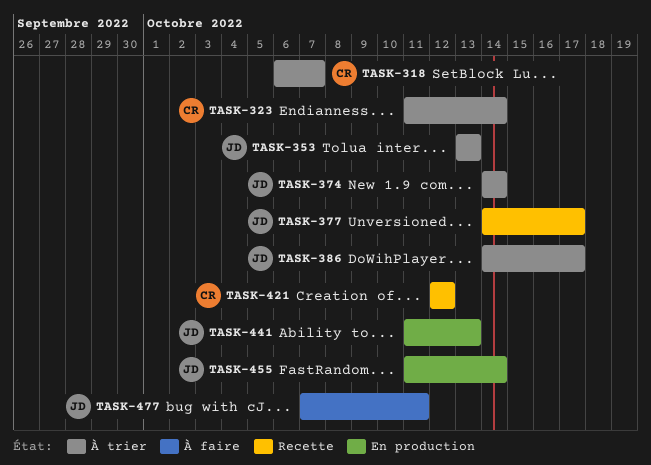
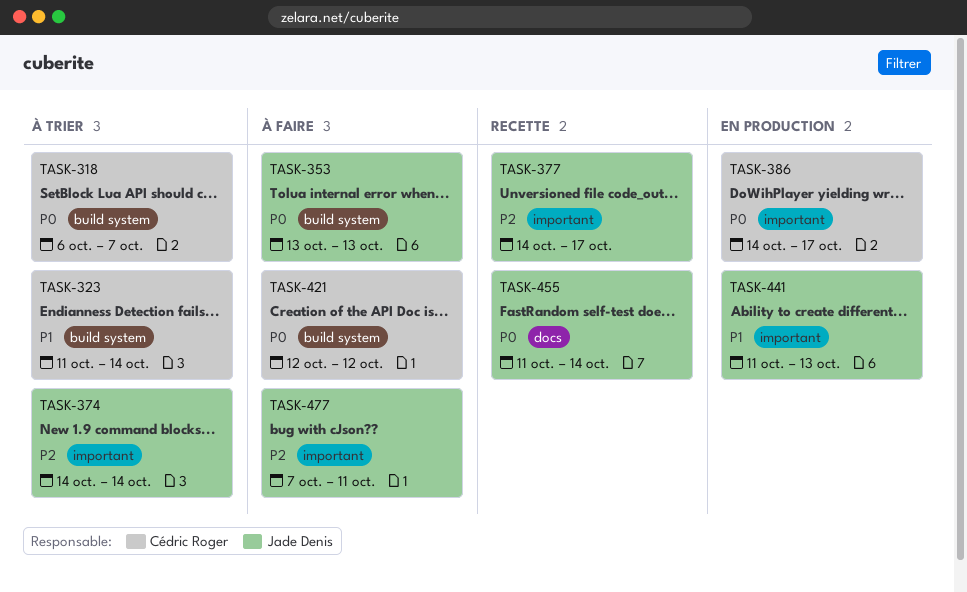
TASK-353, status: À trier -> À faire
TASK-386, status: À trier -> En production
TASK-386, owner: Jade Denis -> Cédric Roger
TASK-421, status: Recette -> À faire
TASK-455, status: En production -> Recette

